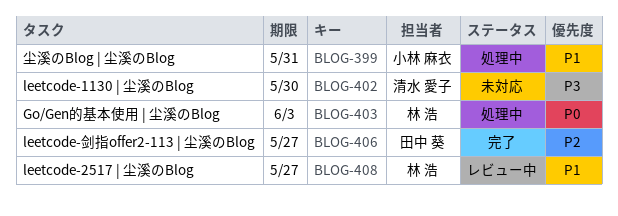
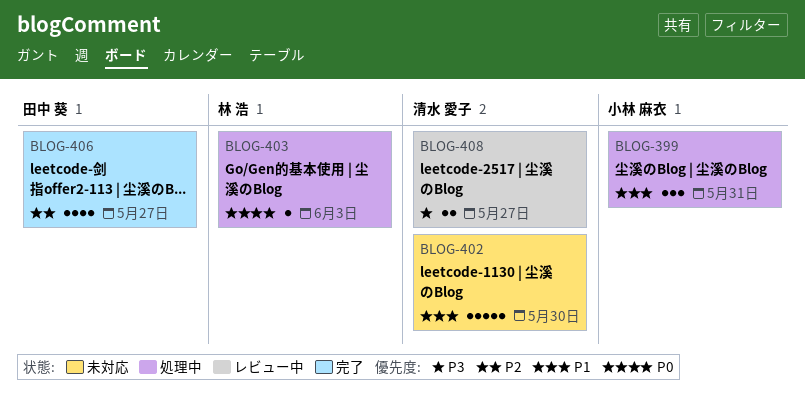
BLOG-402, priority: P3 -> P1
BLOG-408, owner: 林 浩 -> 清水 愛子
BLOG-408, priority: P1 -> P3

